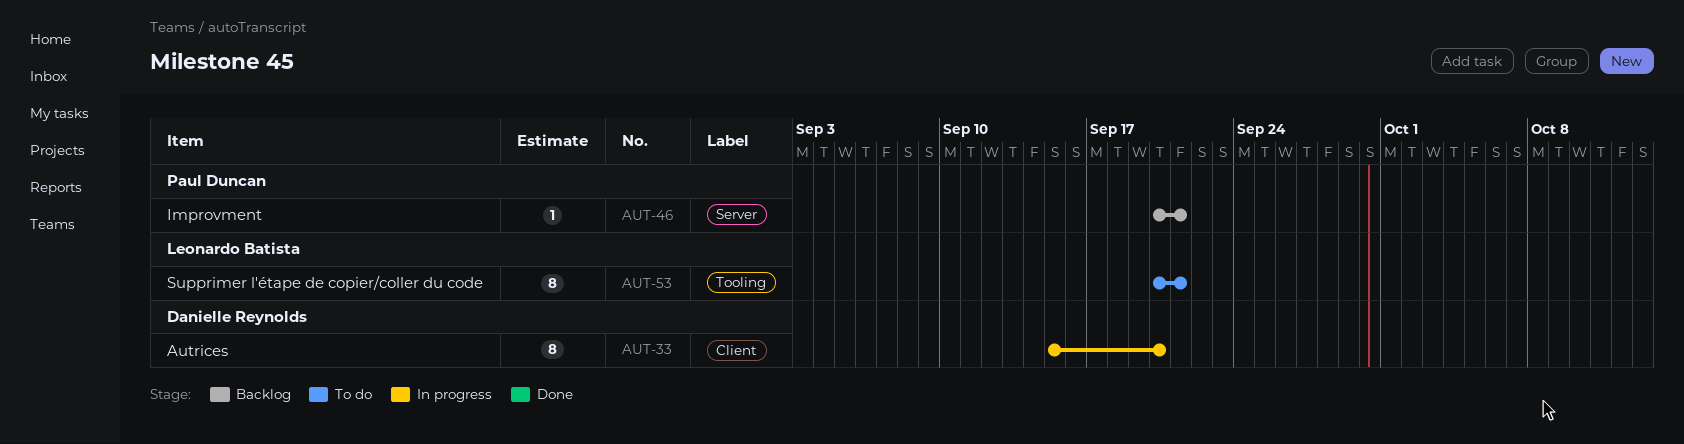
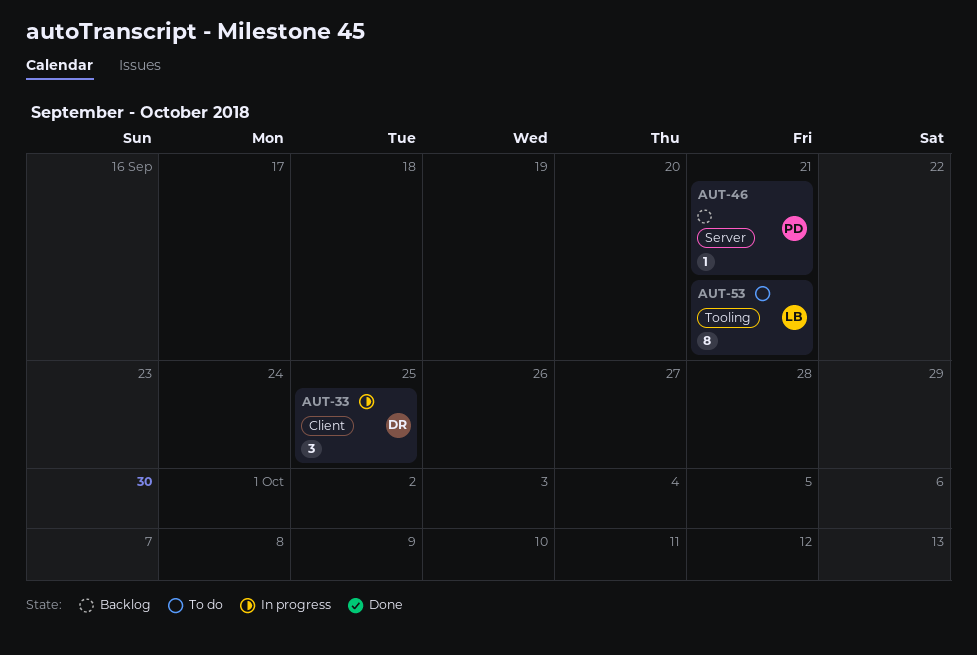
AUT-33, estimate: 8 -> 3
AUT-33, due: Sep 20 -> Sep 25

